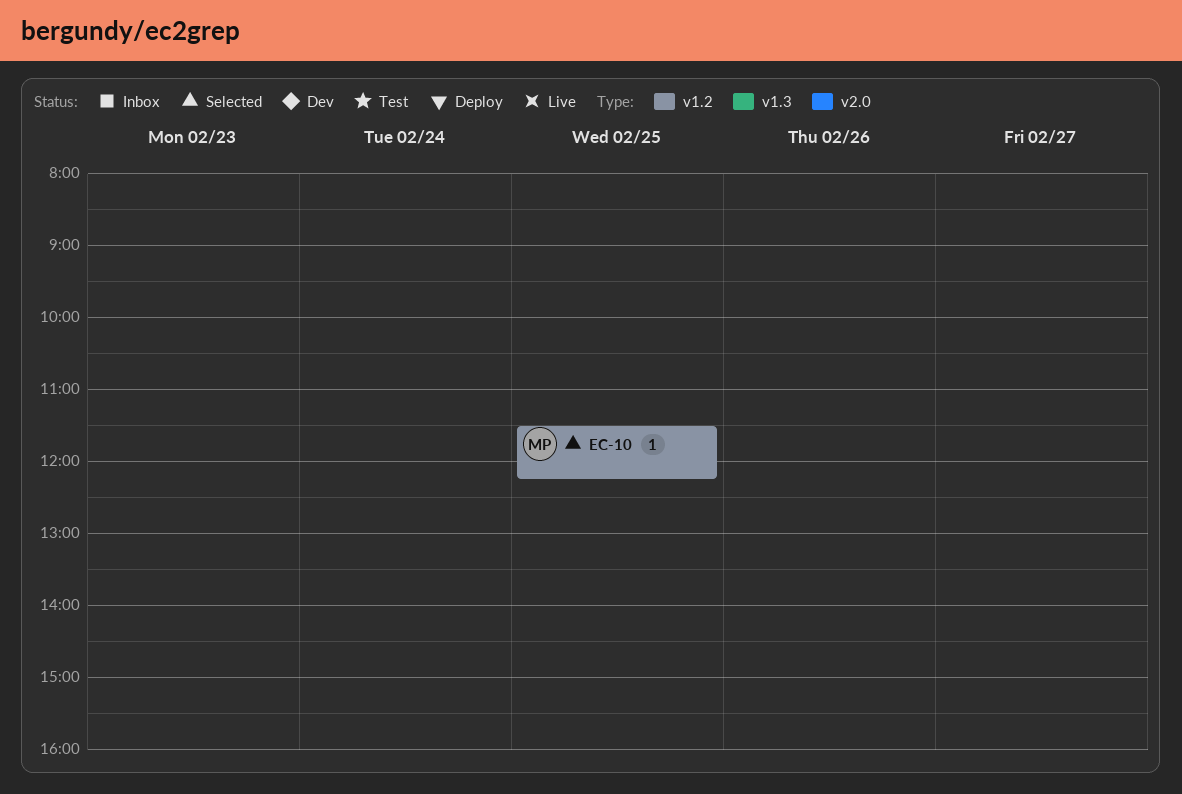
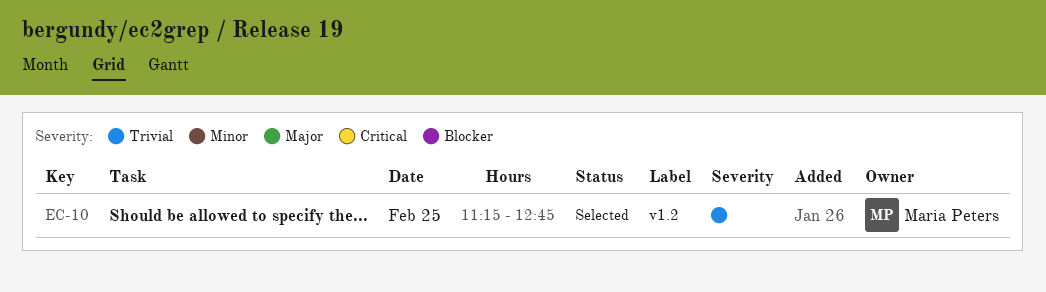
EC-10, begins: 11:30 -> 11:15
EC-10, ends: 12:15 -> 12:45

